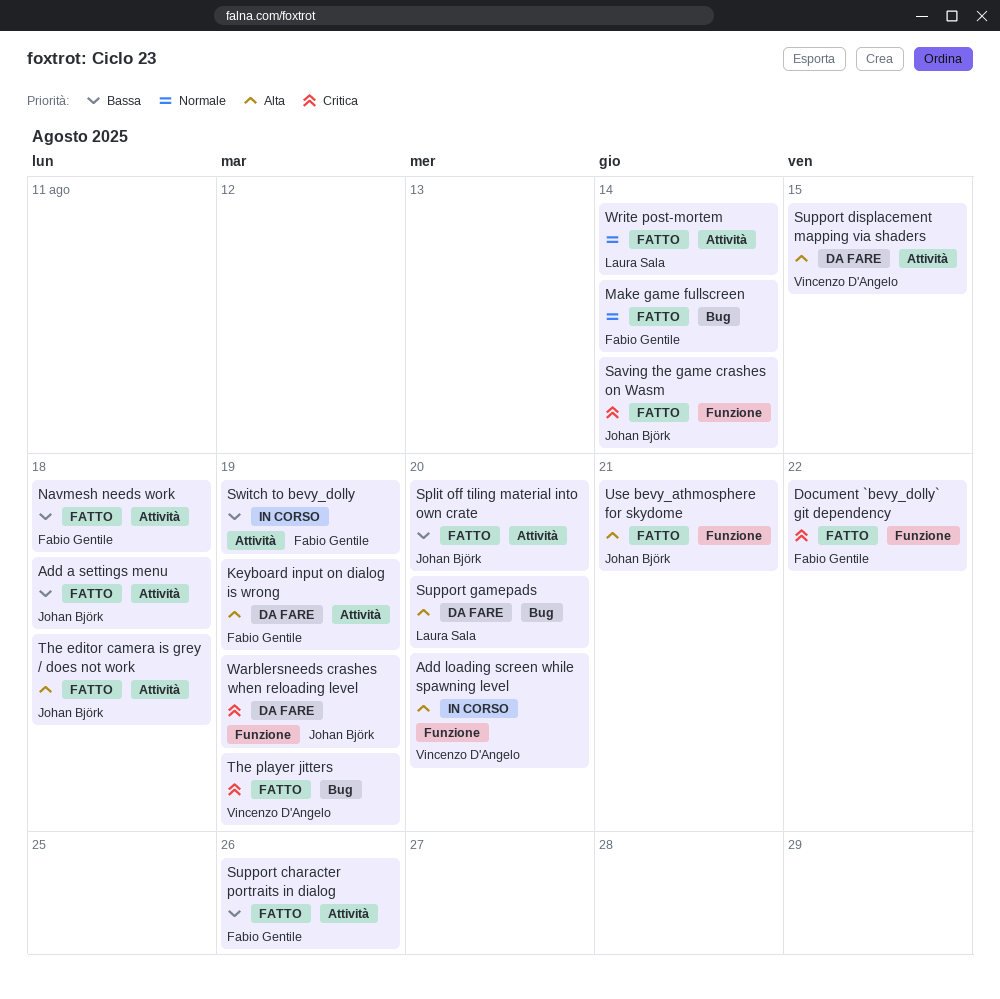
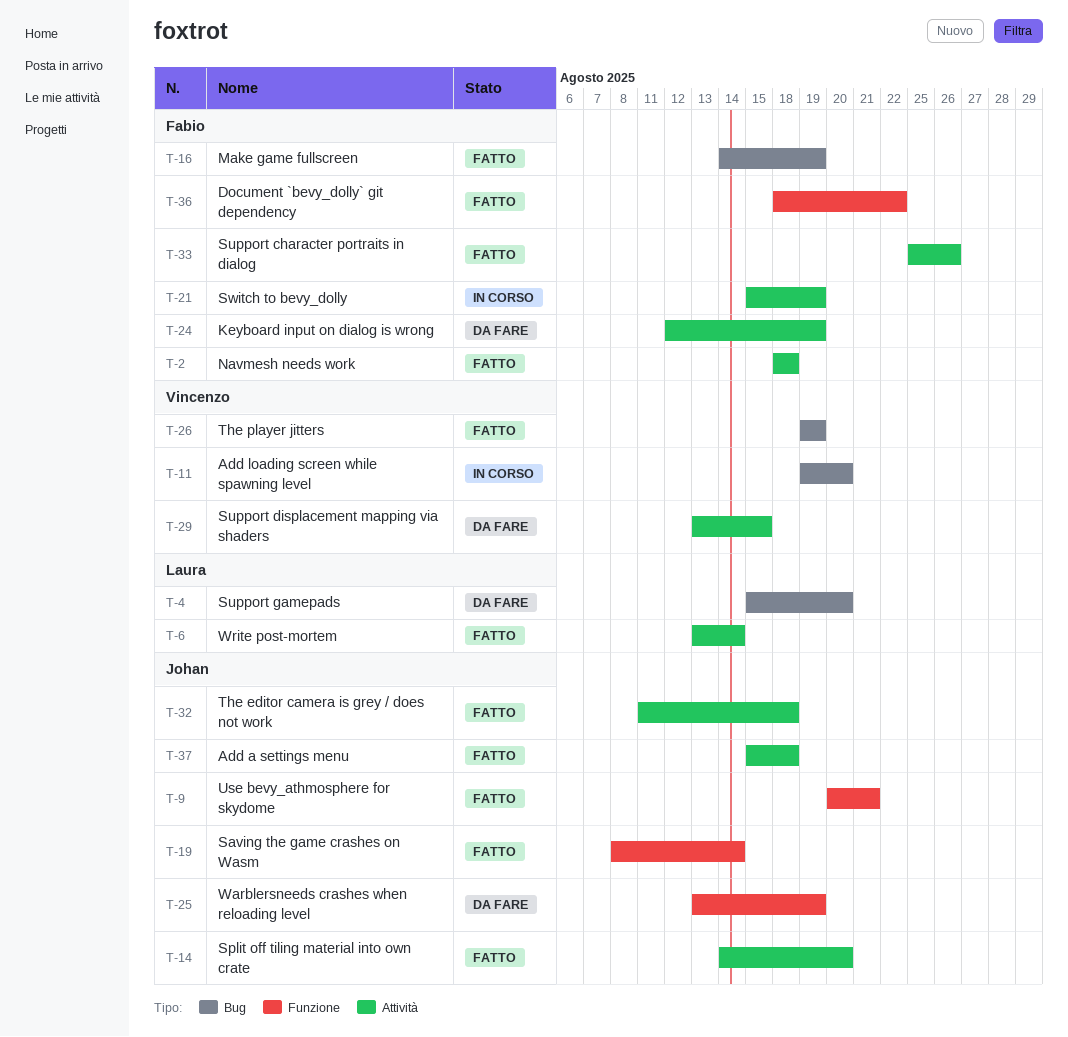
Add loading screen while spawning level, label: Funzione -> Bug
Make game fullscreen, due: Aug 14 -> Aug 19

